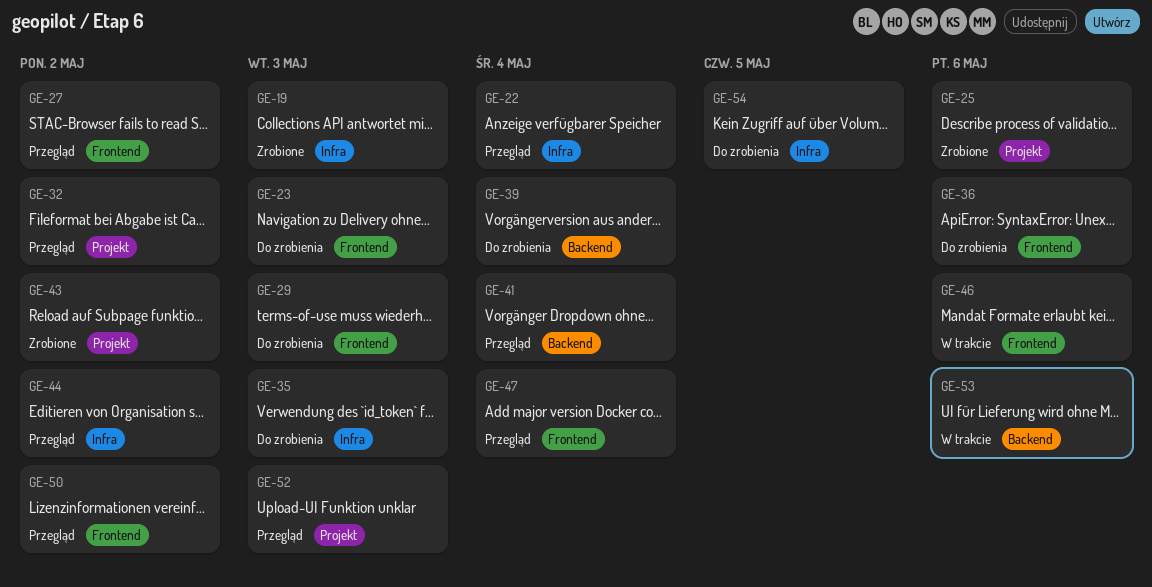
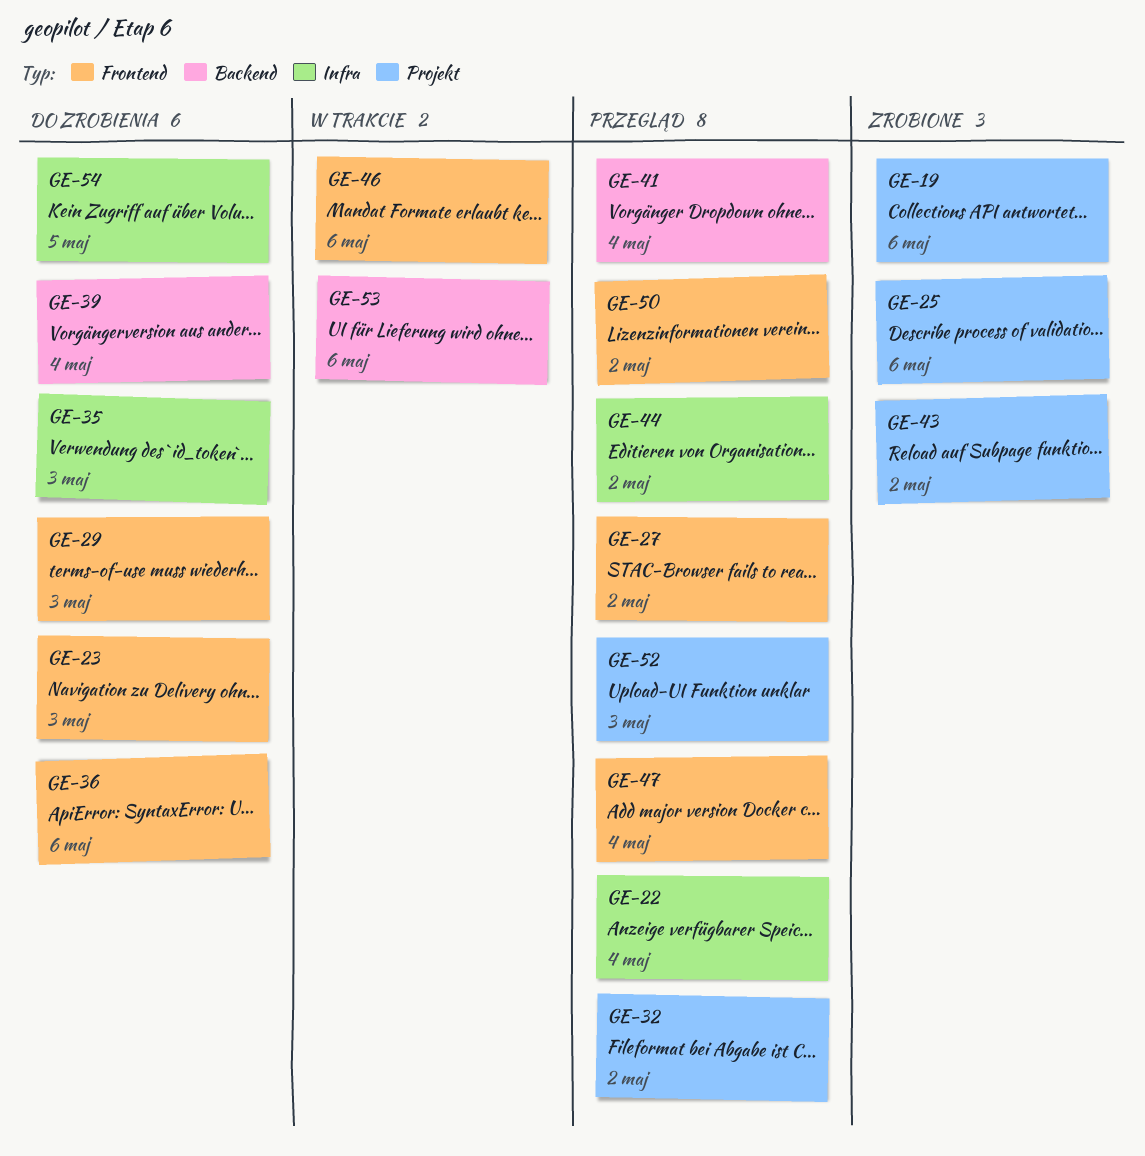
GE-19, label: Infra -> Projekt
GE-19, due: May 3 -> May 6

